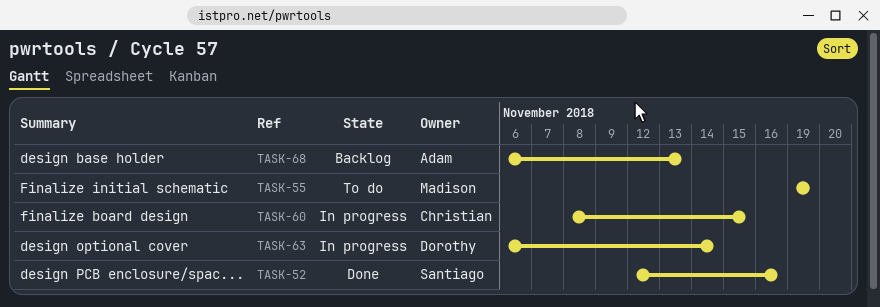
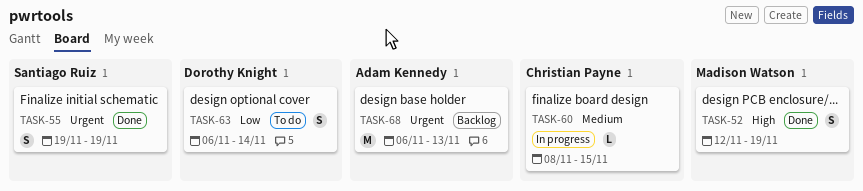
TASK-52, owner: Santiago Ruiz -> Madison Watson
TASK-52, due: Nov 16 -> Nov 19
TASK-55, status: To do -> Done
TASK-55, owner: Madison Watson -> Santiago Ruiz
TASK-63, status: In progress -> To do

